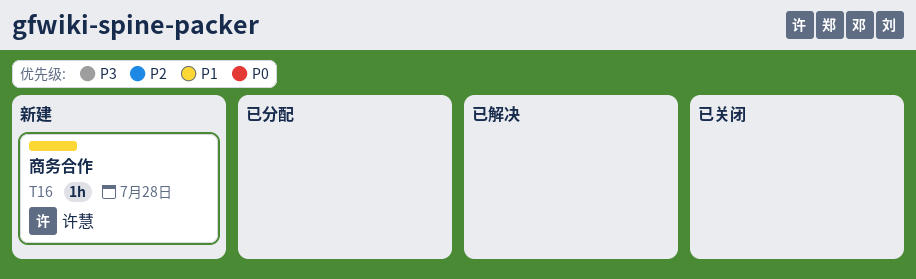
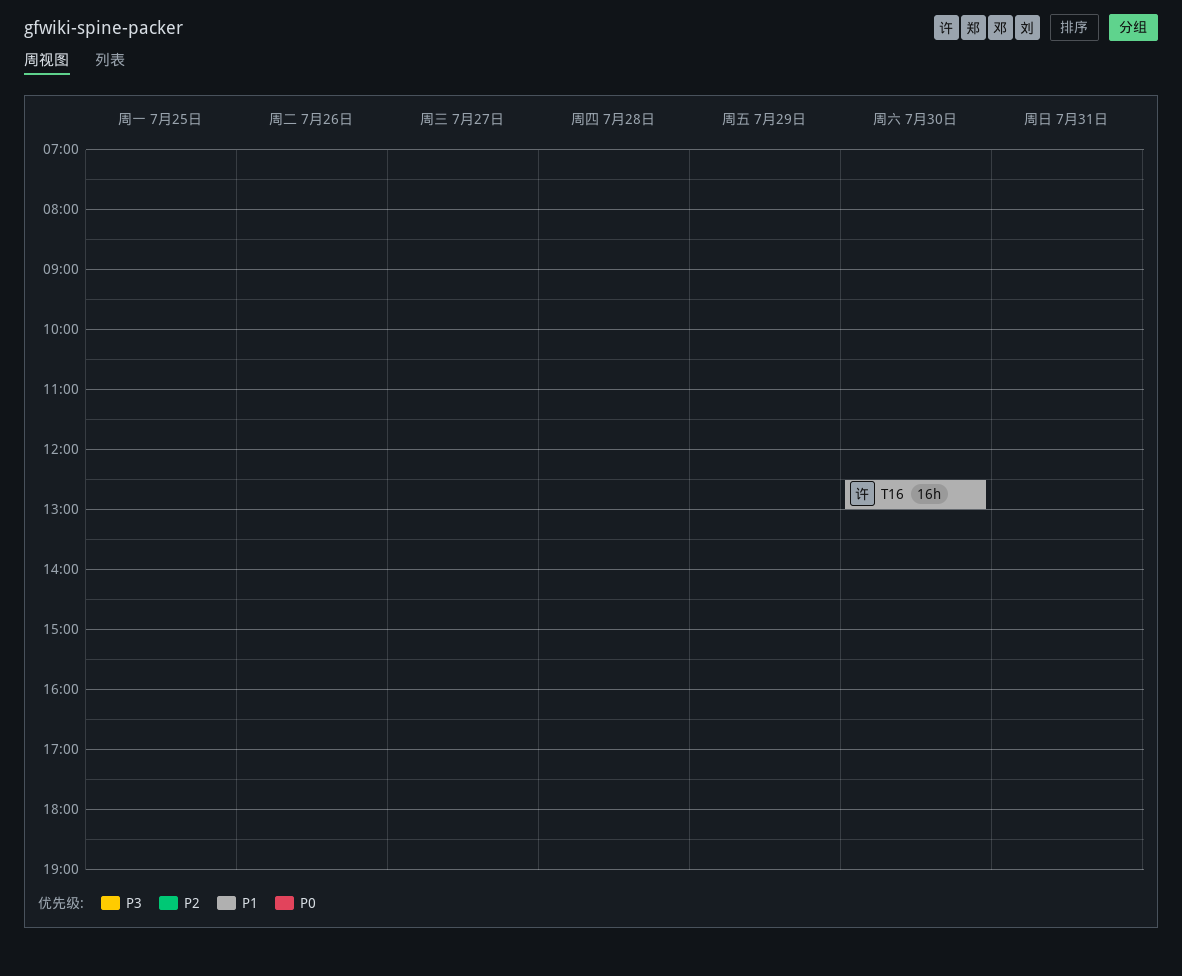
T16, estimate: 1h -> 16h
T16, day: Jul 28 -> Jul 30

